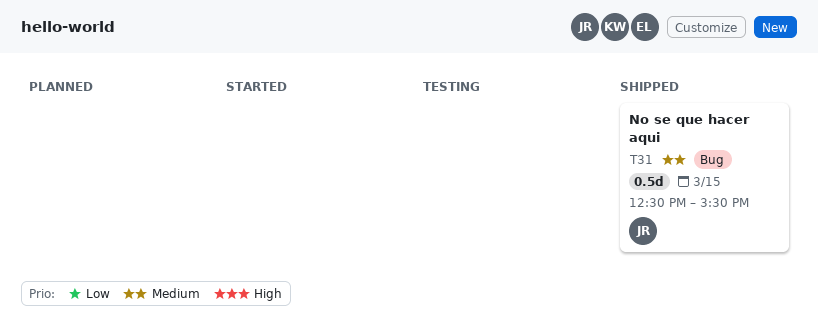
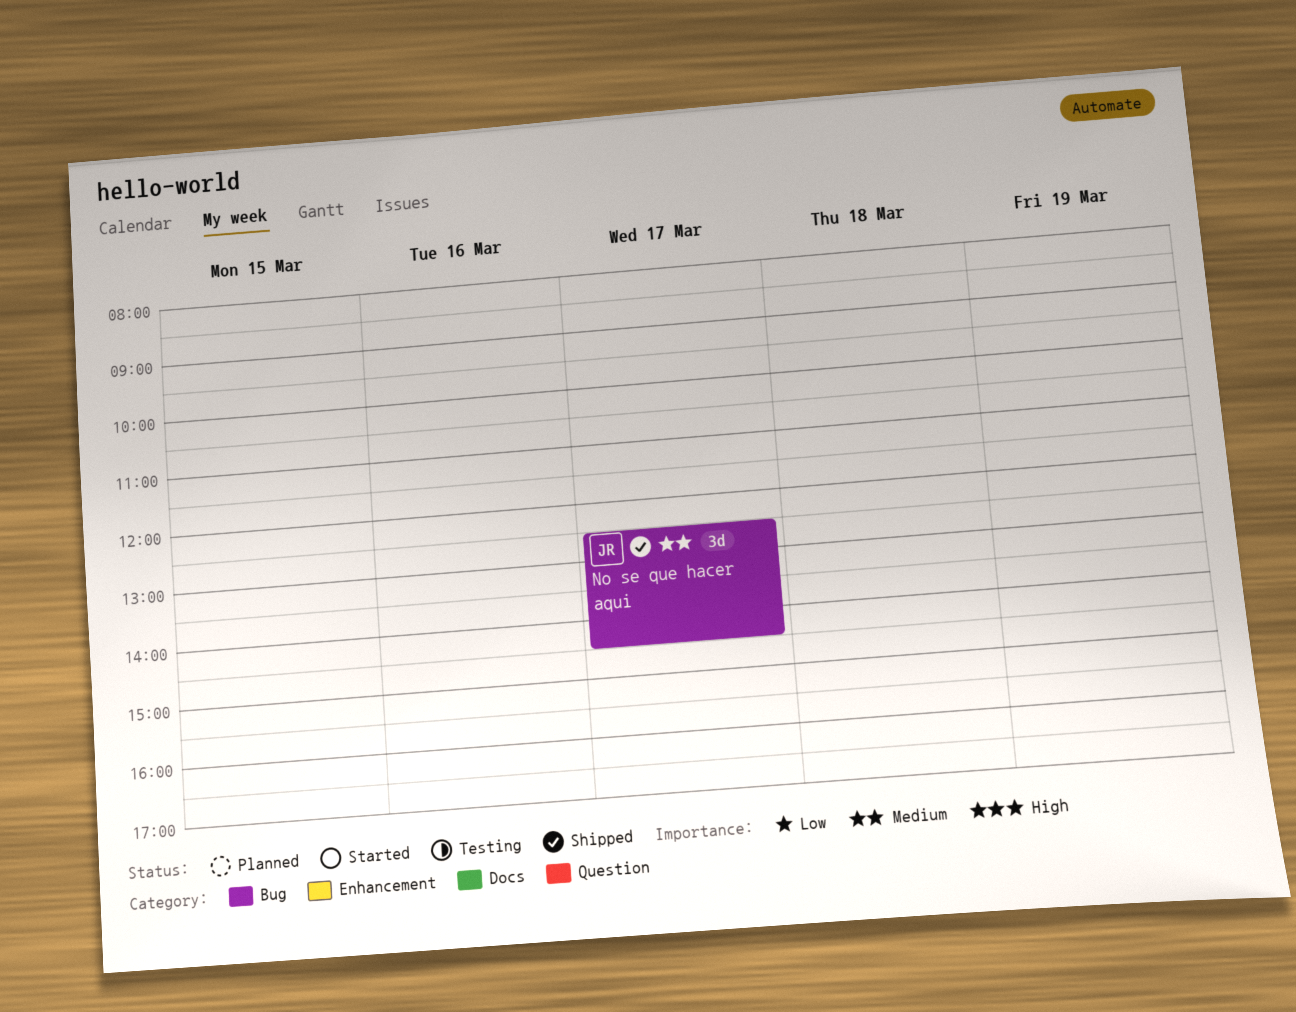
No se que hacer aqui, estimate: 0.5d -> 3d
No se que hacer aqui, day: Mar 15 -> Mar 17
No se que hacer aqui, ends: 15:30 -> 14:30

